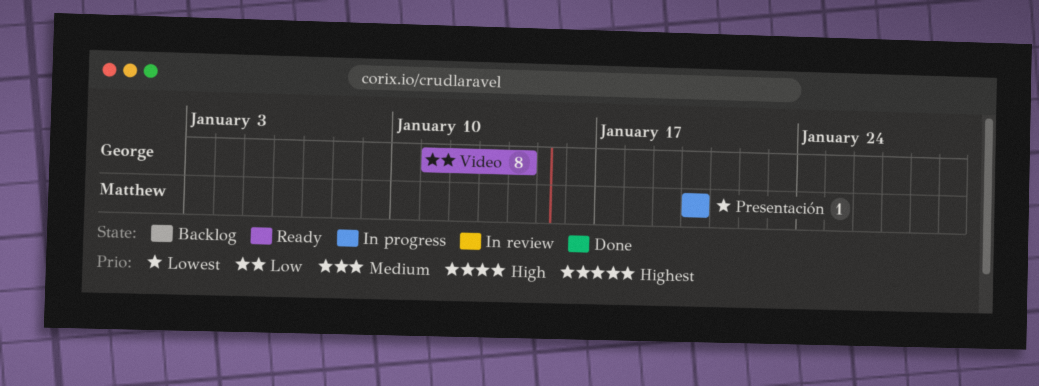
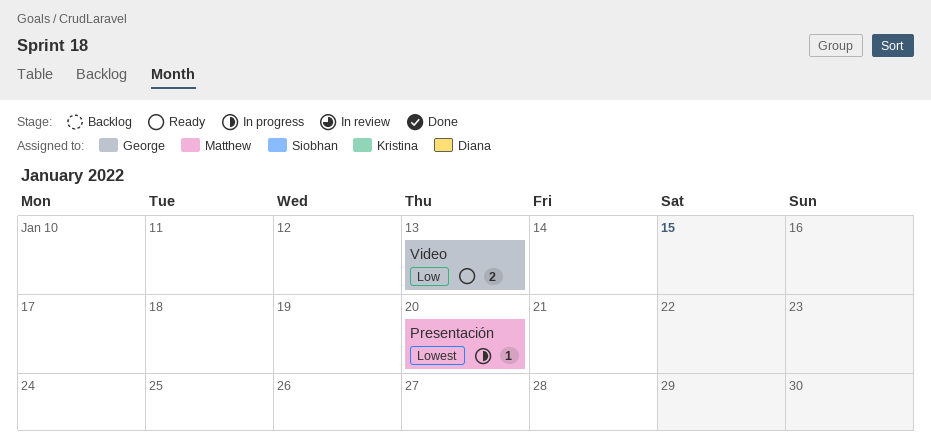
Video, estimate: 8 -> 2
Video, due: Jan 14 -> Jan 13

